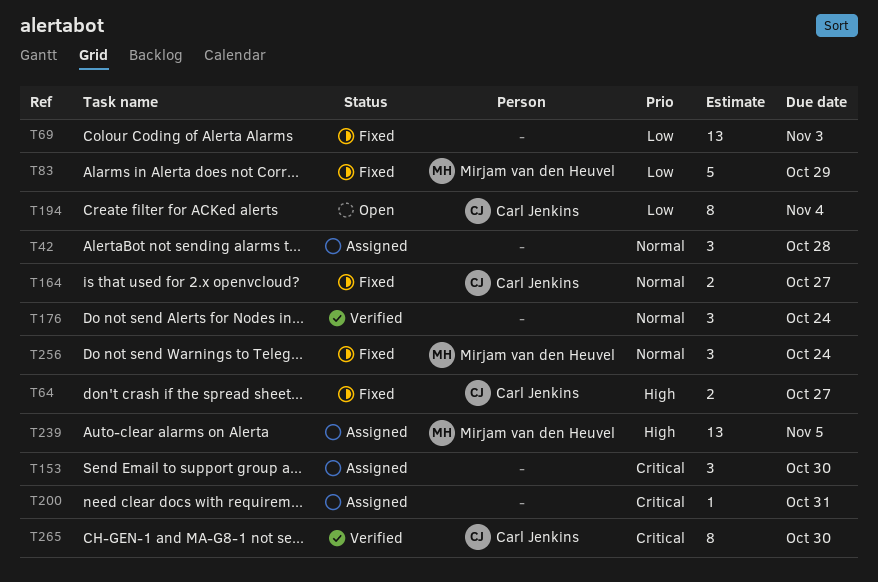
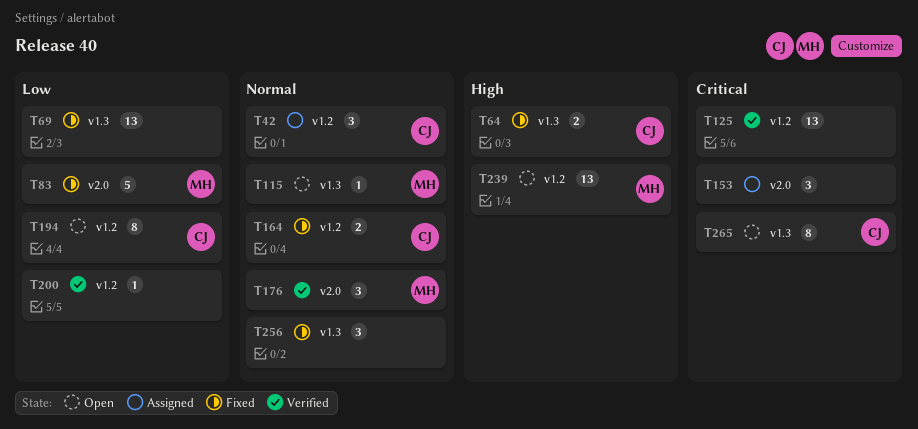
T42, owner: none -> Carl Jenkins
T115: none -> present
T125: none -> present
T176, owner: none -> Mirjam van den Heuvel
T200, status: Assigned -> Verified
T200, priority: Critical -> Low
T239, status: Assigned -> Open
T256, owner: Mirjam van den Heuvel -> none
T265, status: Verified -> Open

